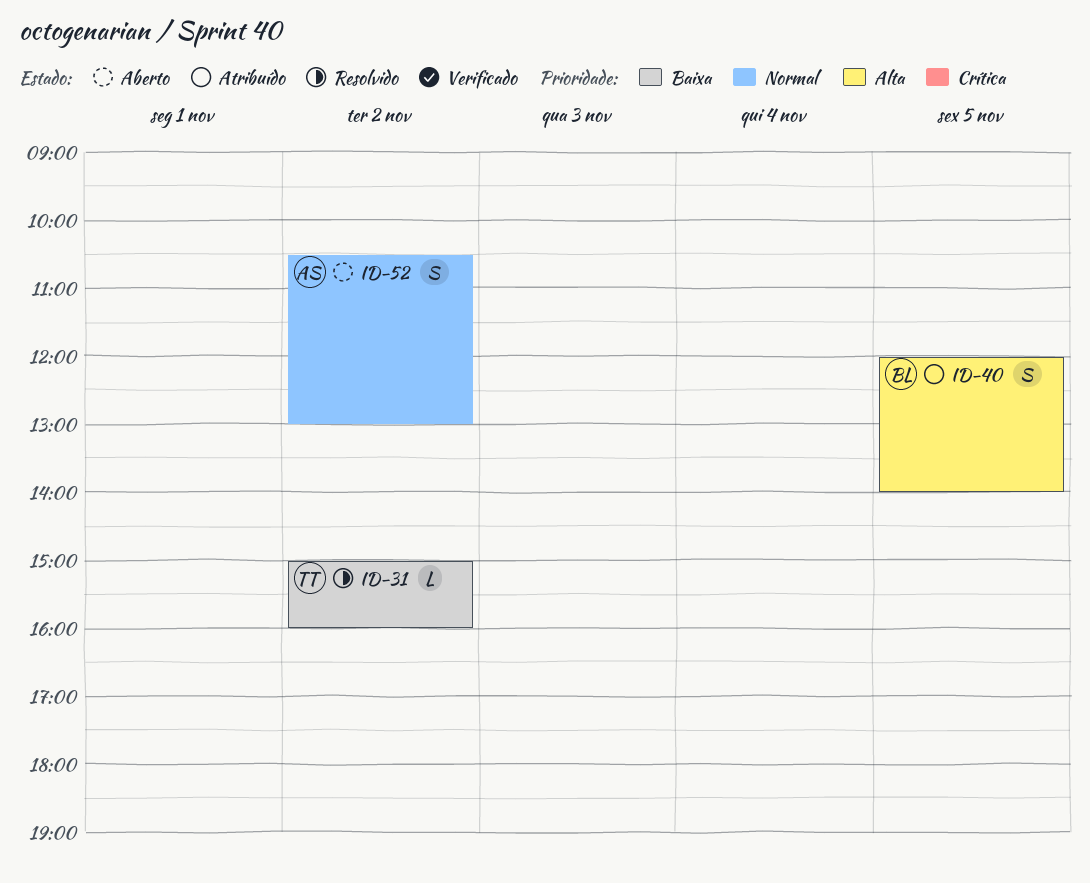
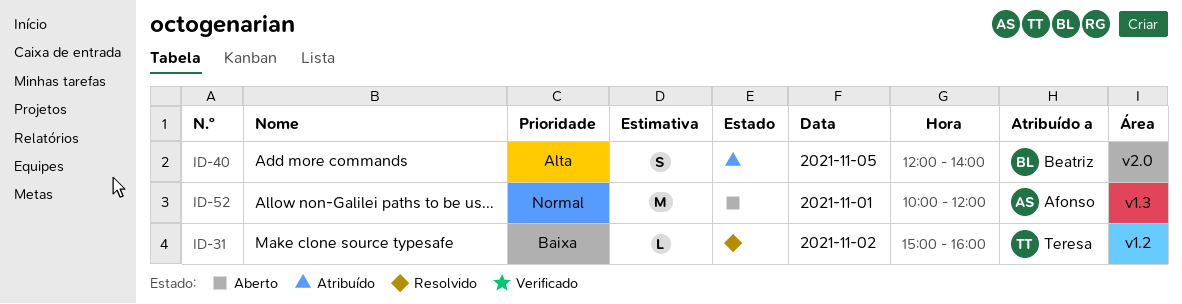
ID-52, estimate: S -> M
ID-52, day: Nov 2 -> Nov 1
ID-52, begins: 10:30 -> 10:00
ID-52, ends: 13:00 -> 12:00

